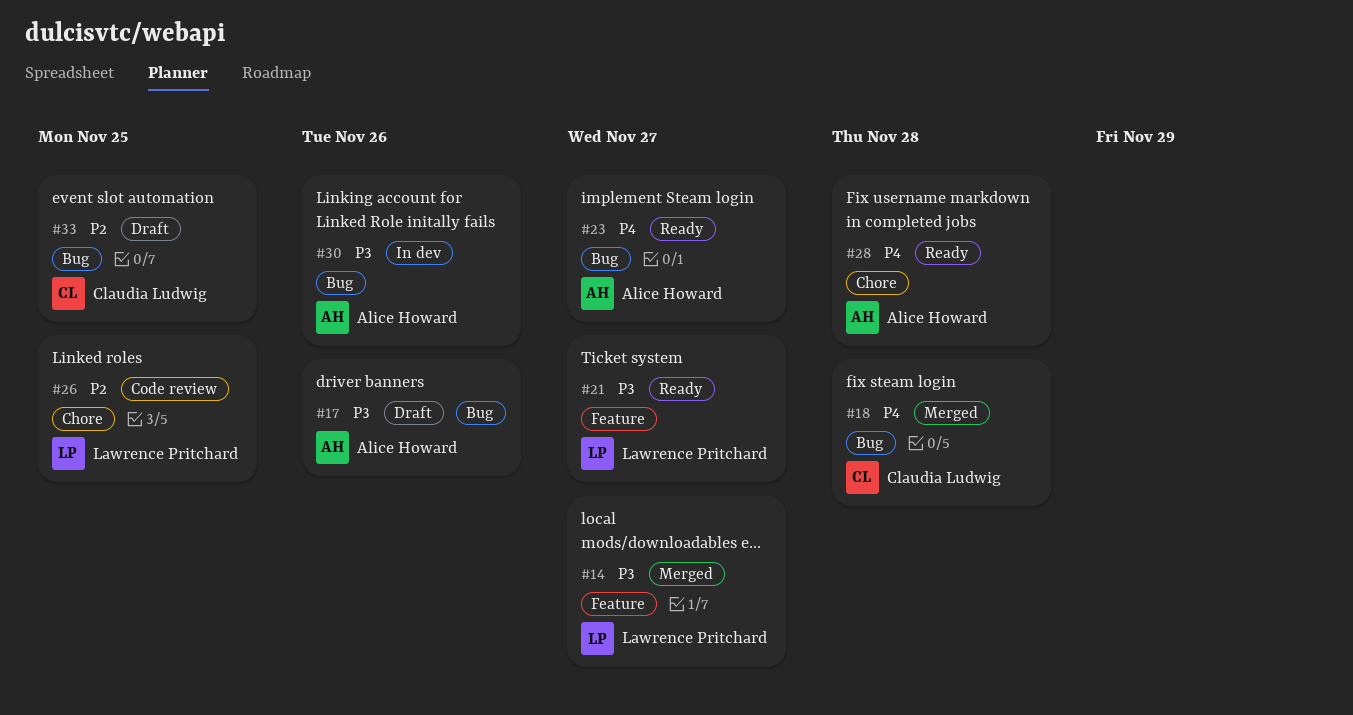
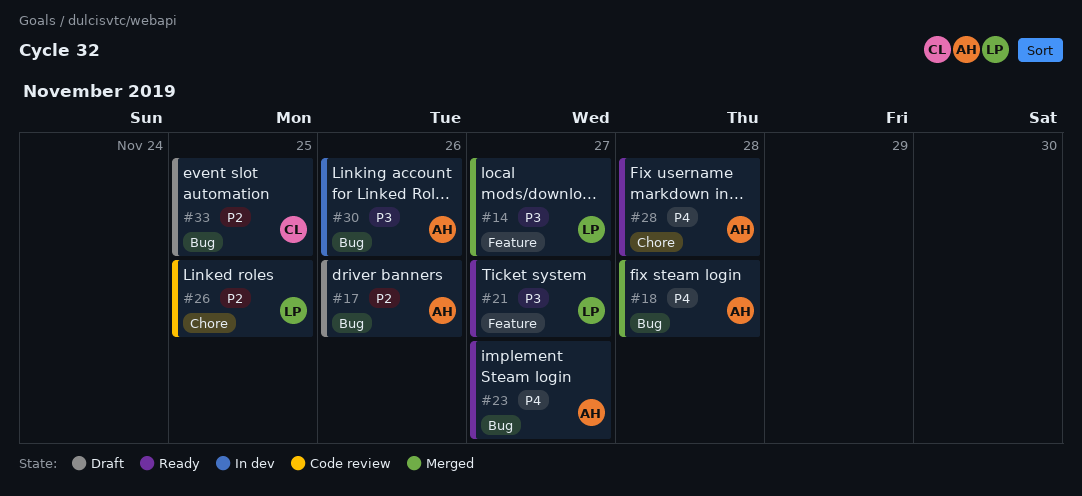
#17, priority: P3 -> P2
#18, owner: Claudia Ludwig -> Alice Howard

